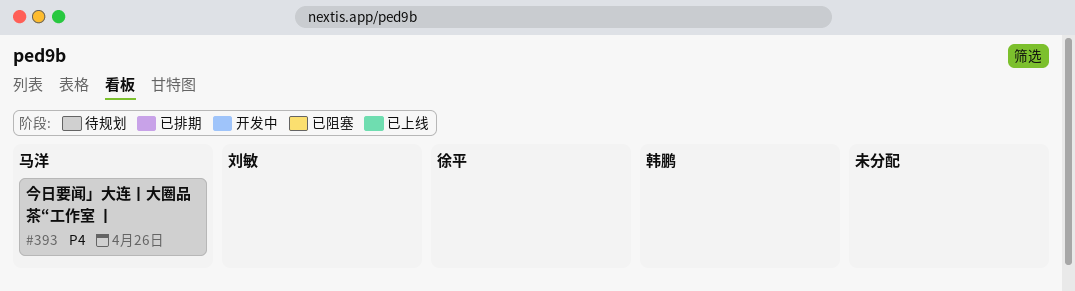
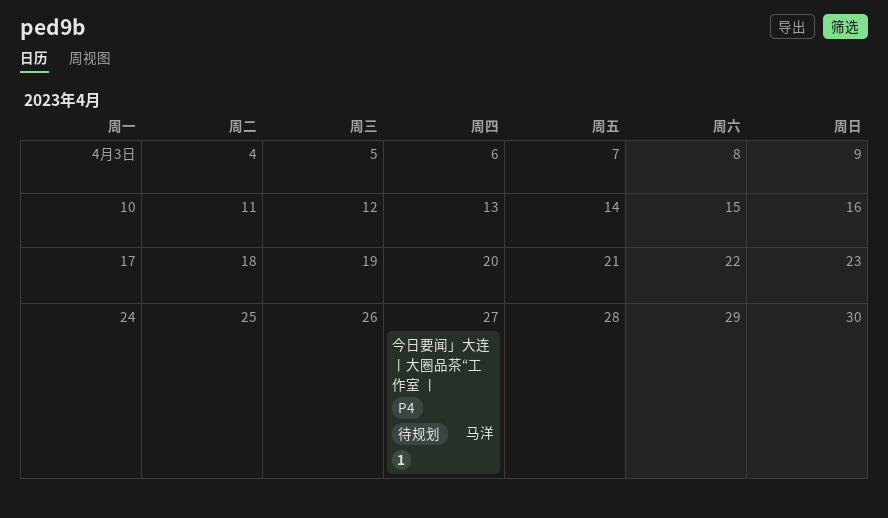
今日要闻」大连丨大圈品茶“工作室 丨, due: Apr 26 -> Apr 27

